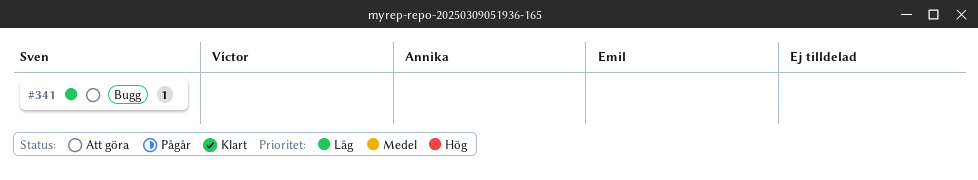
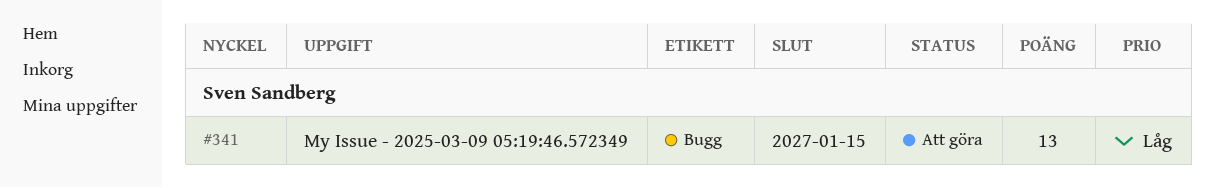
#341, estimate: 1 -> 13

